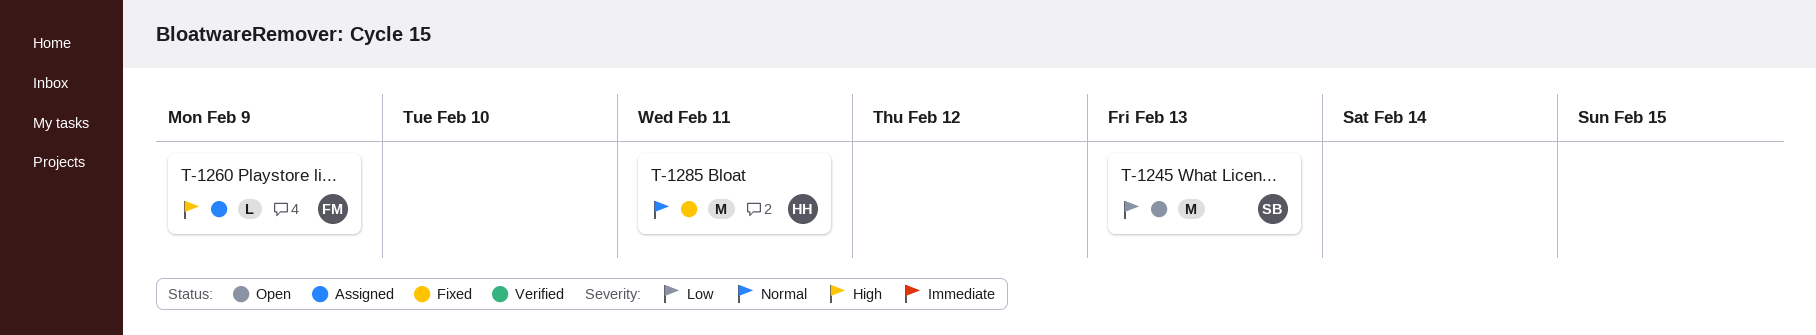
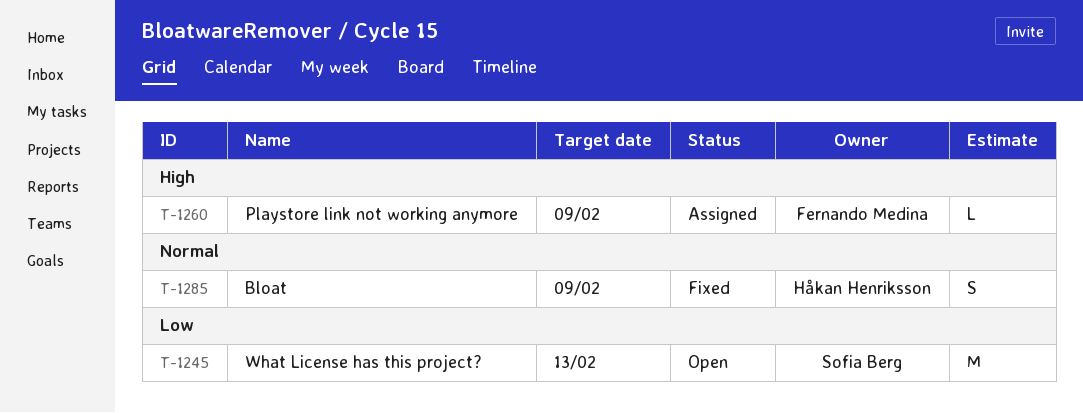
T-1285, estimate: M -> S
T-1285, due: Feb 11 -> Feb 9

